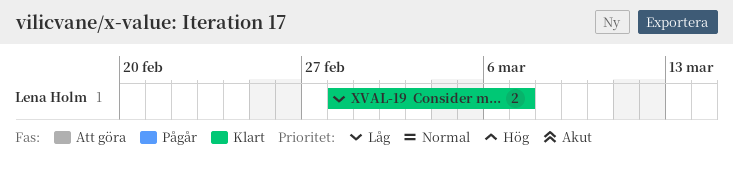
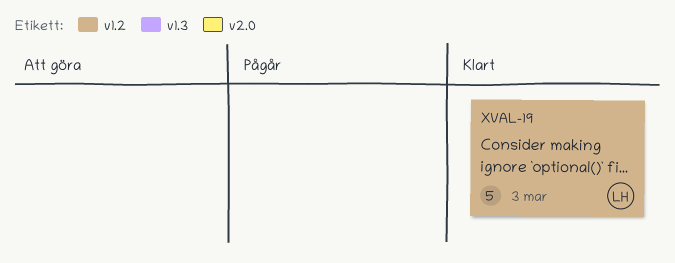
XVAL-19, estimate: 2 -> 5
XVAL-19, due: Mar 7 -> Mar 3

